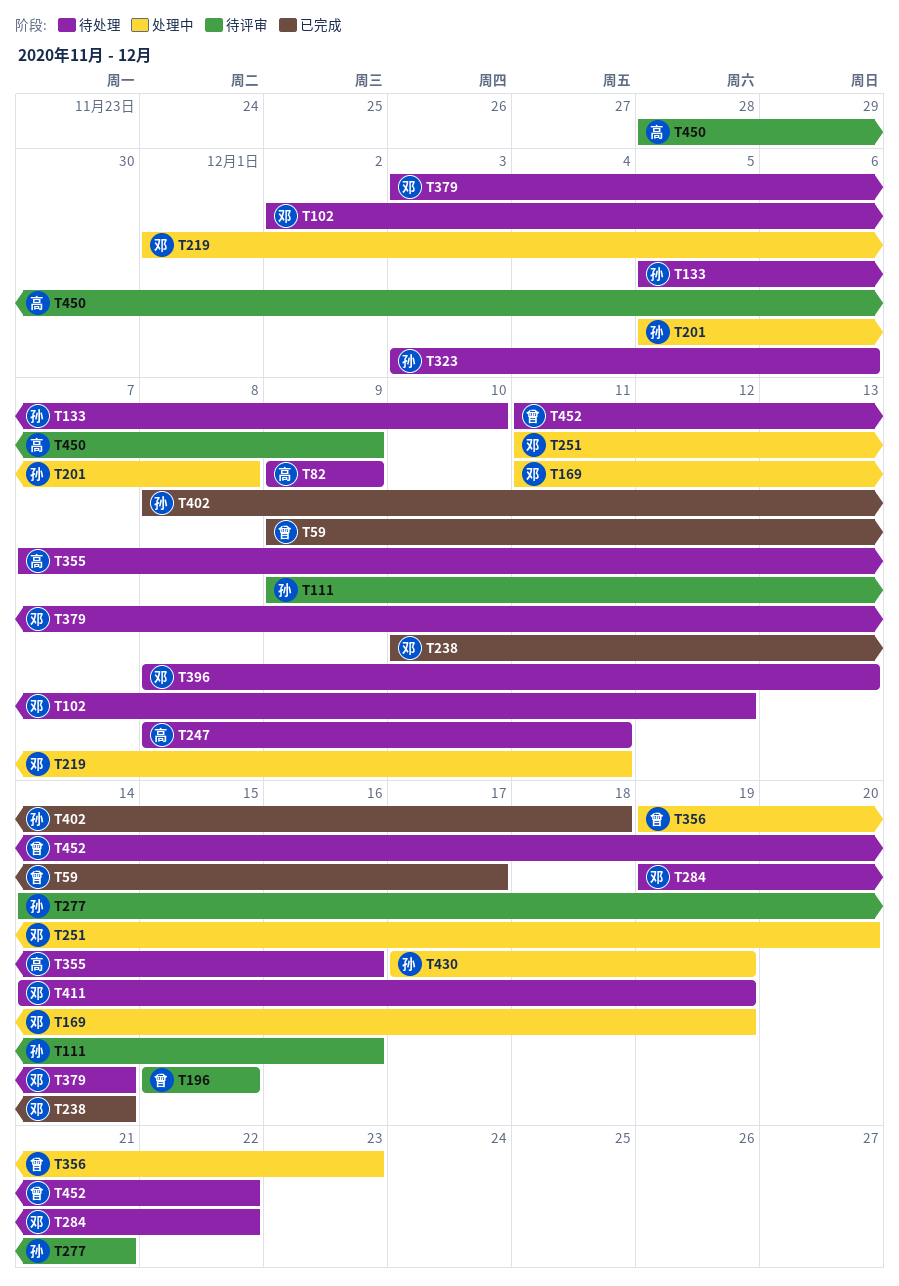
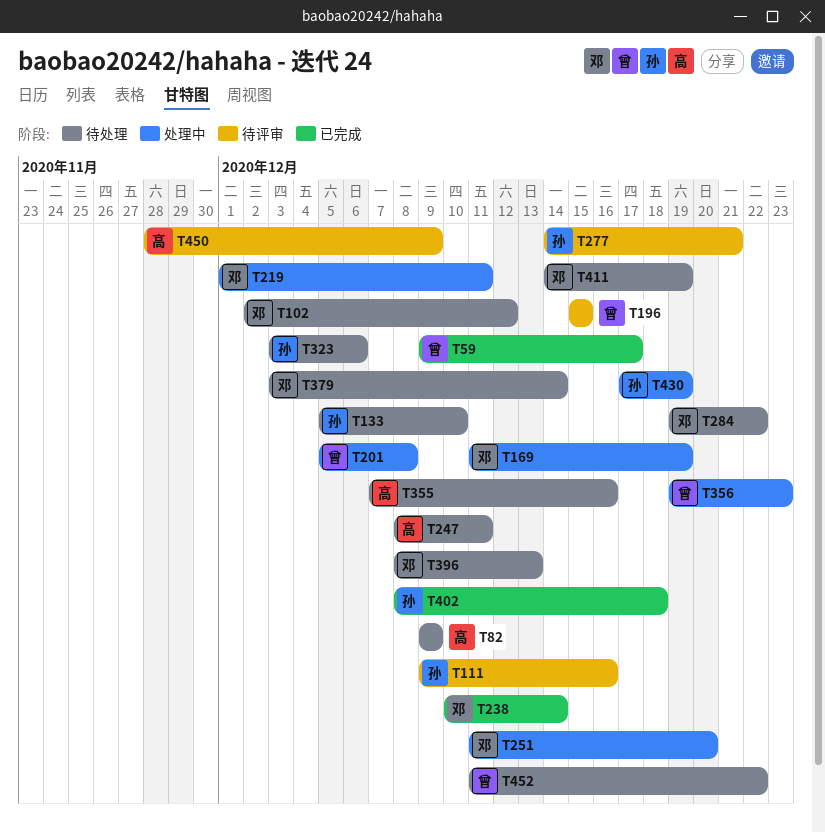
T201, owner: 孙 -> 曾

